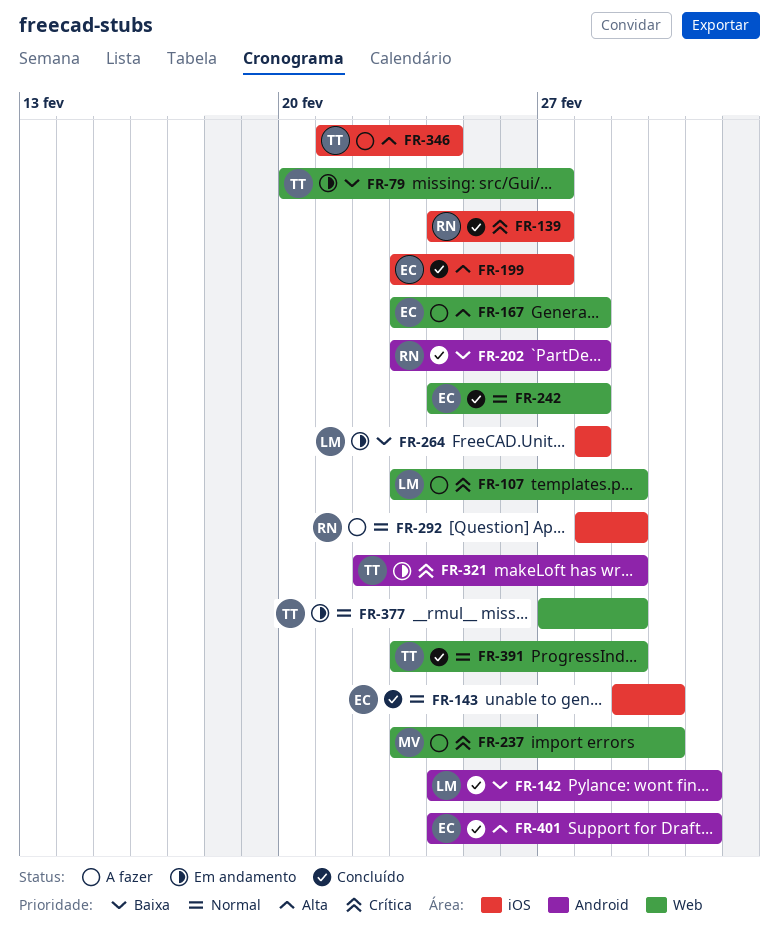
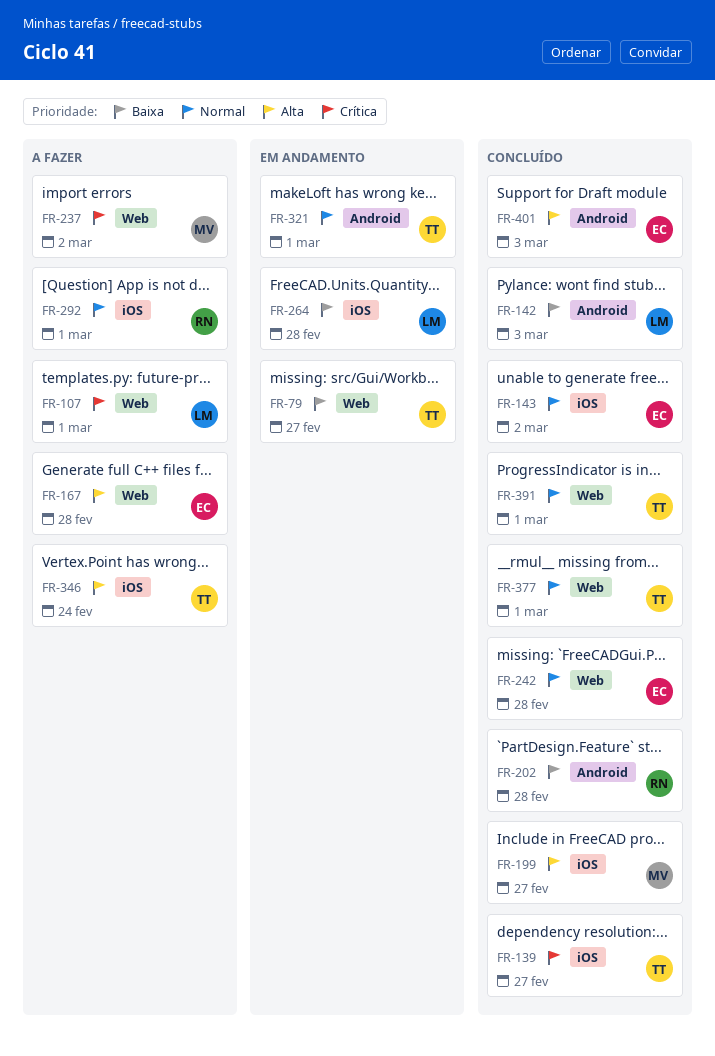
FR-139, owner: RN -> TT
FR-199, owner: EC -> MV
FR-321, priority: Crítica -> Normal
FR-377, status: Em andamento -> Concluído

